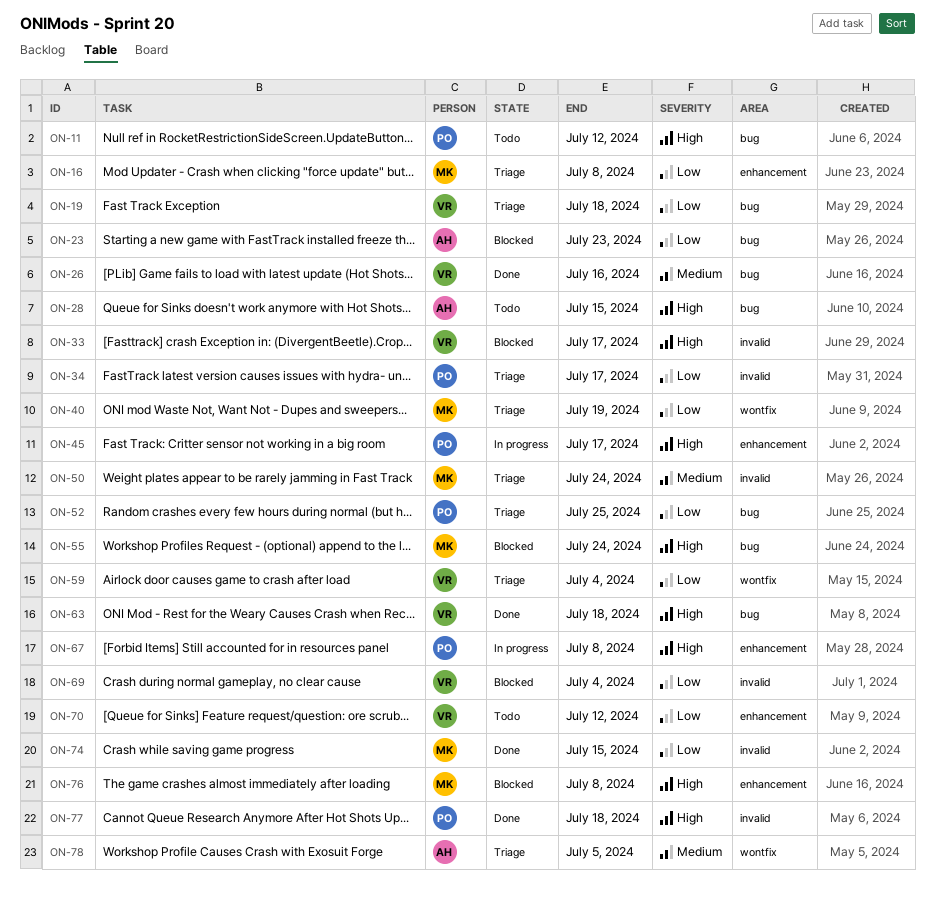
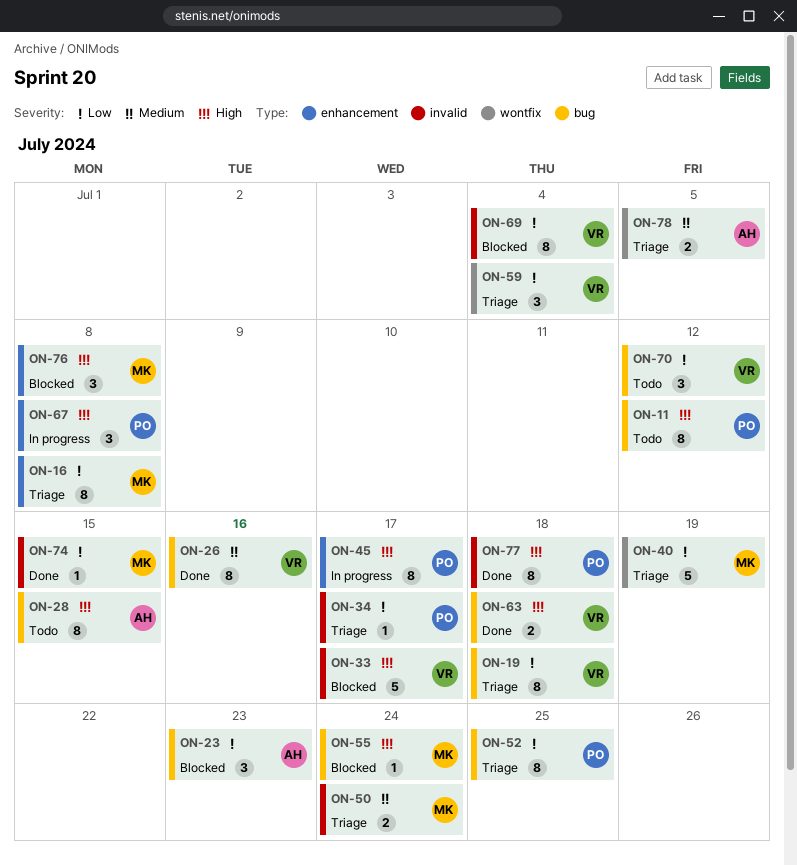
ON-70, label: enhancement -> bug

